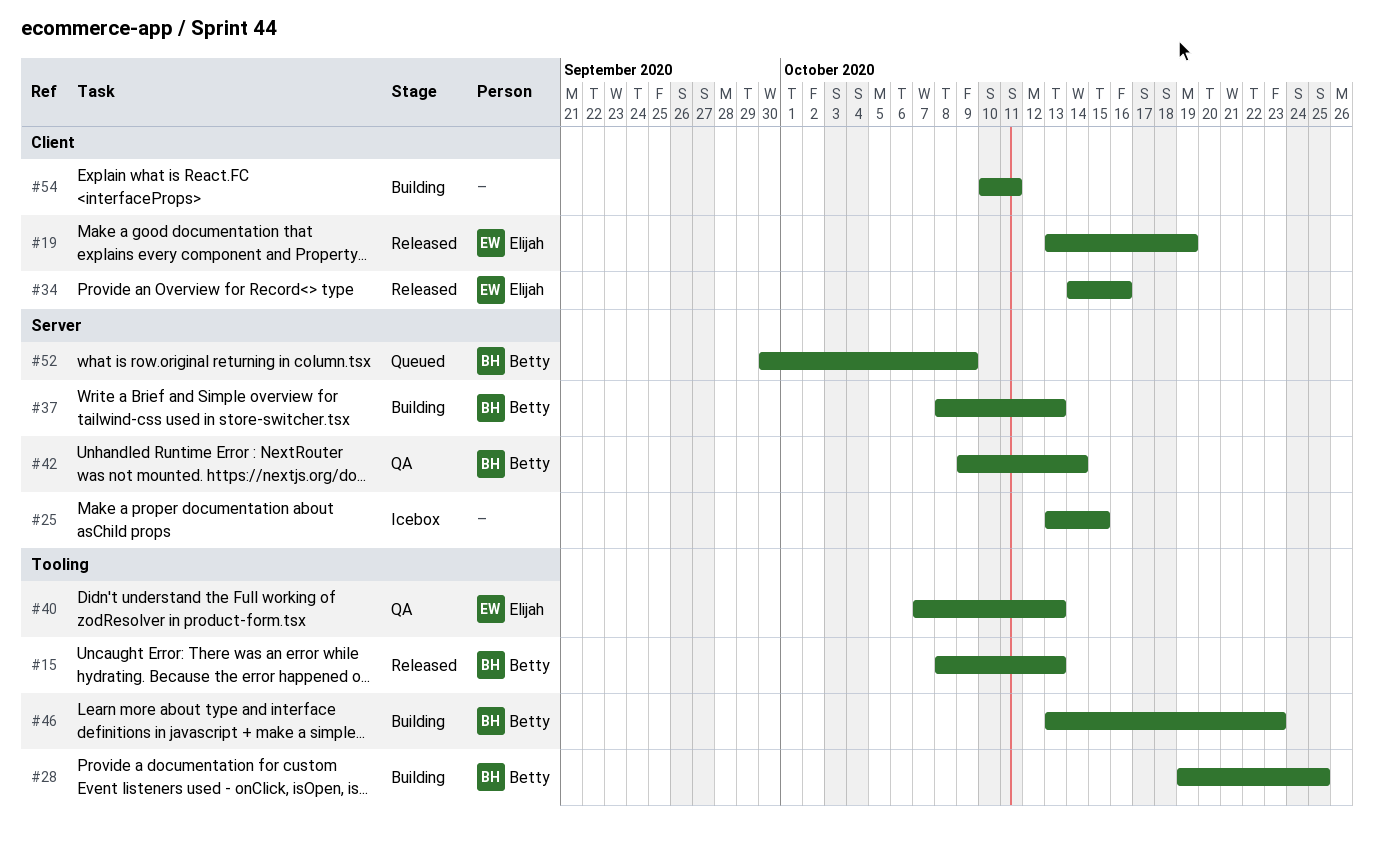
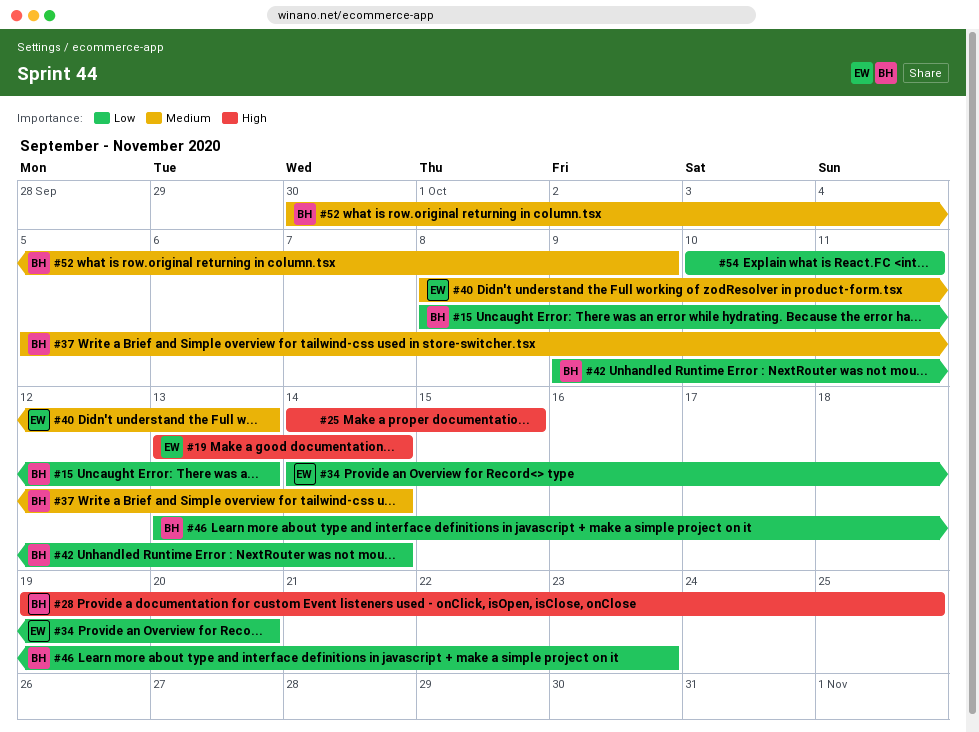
#19, due: Oct 19 -> Oct 14
#25, start: Oct 13 -> Oct 14
#34, due: Oct 16 -> Oct 20
#37, start: Oct 8 -> Oct 5
#37, due: Oct 13 -> Oct 14
#40, start: Oct 7 -> Oct 8

